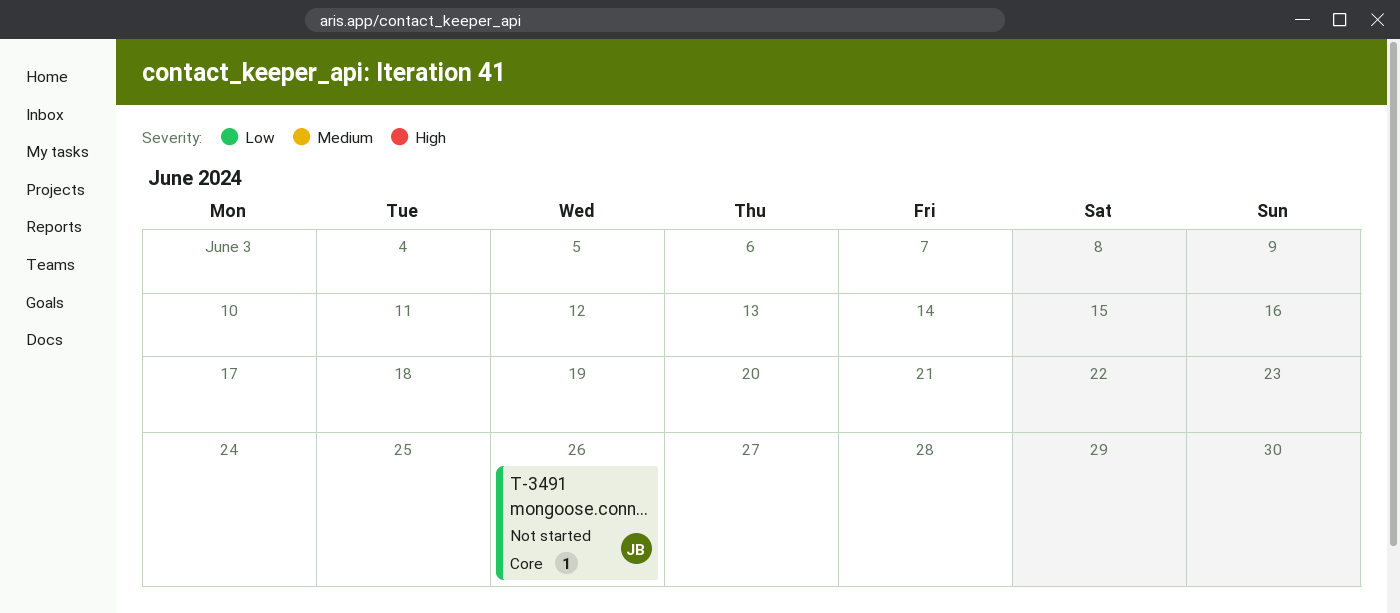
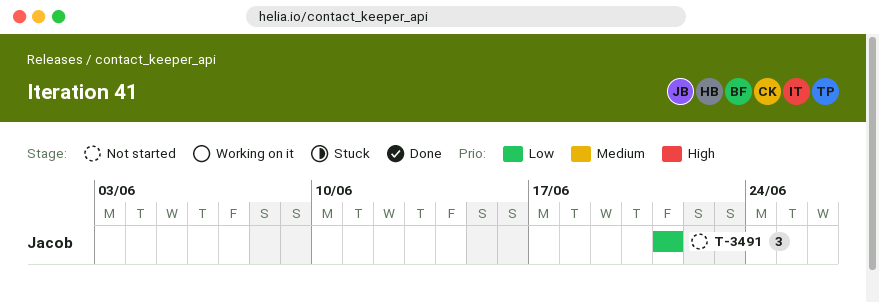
T-3491, estimate: 1 -> 3
T-3491, due: Jun 26 -> Jun 21

